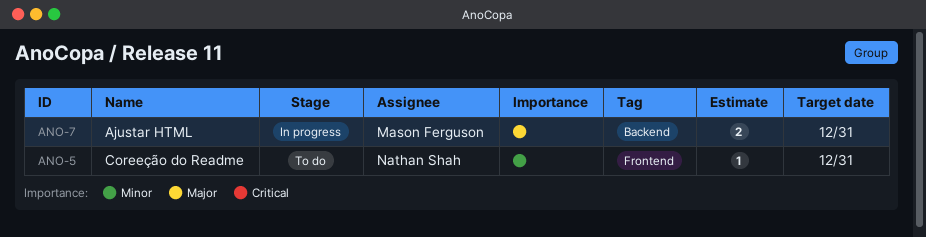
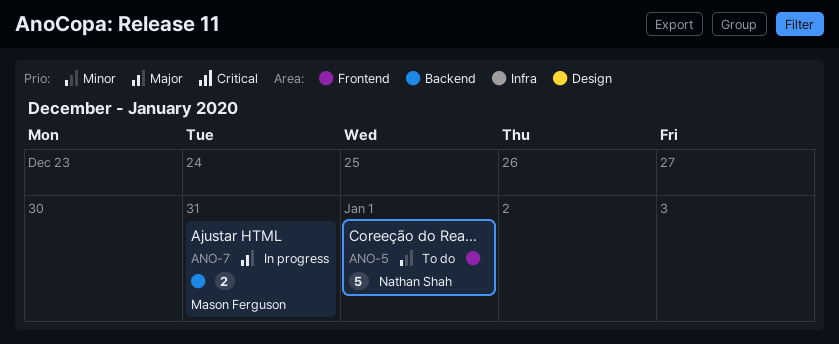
ANO-5, estimate: 1 -> 5
ANO-5, due: Dec 31 -> Jan 1

